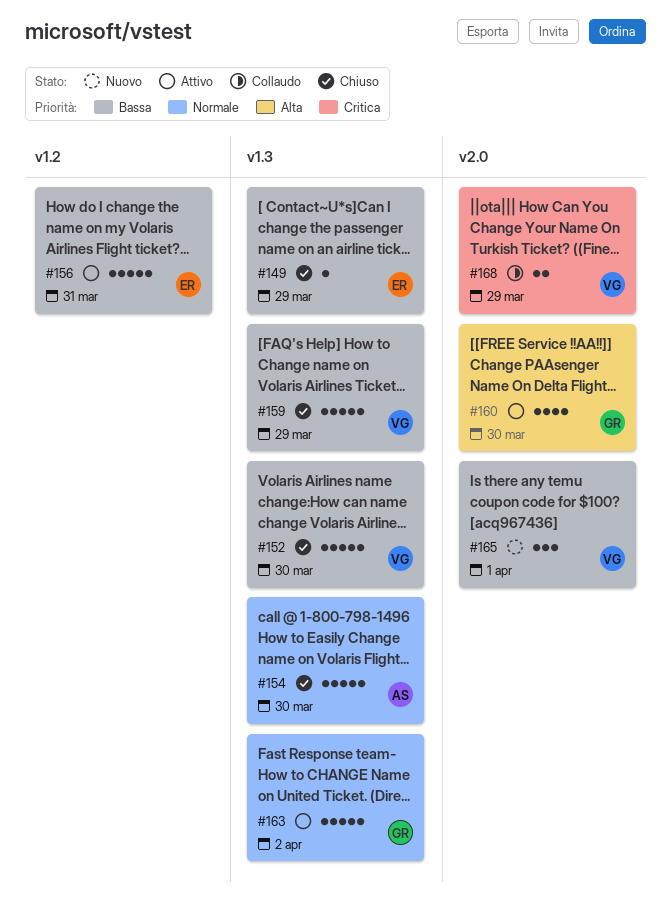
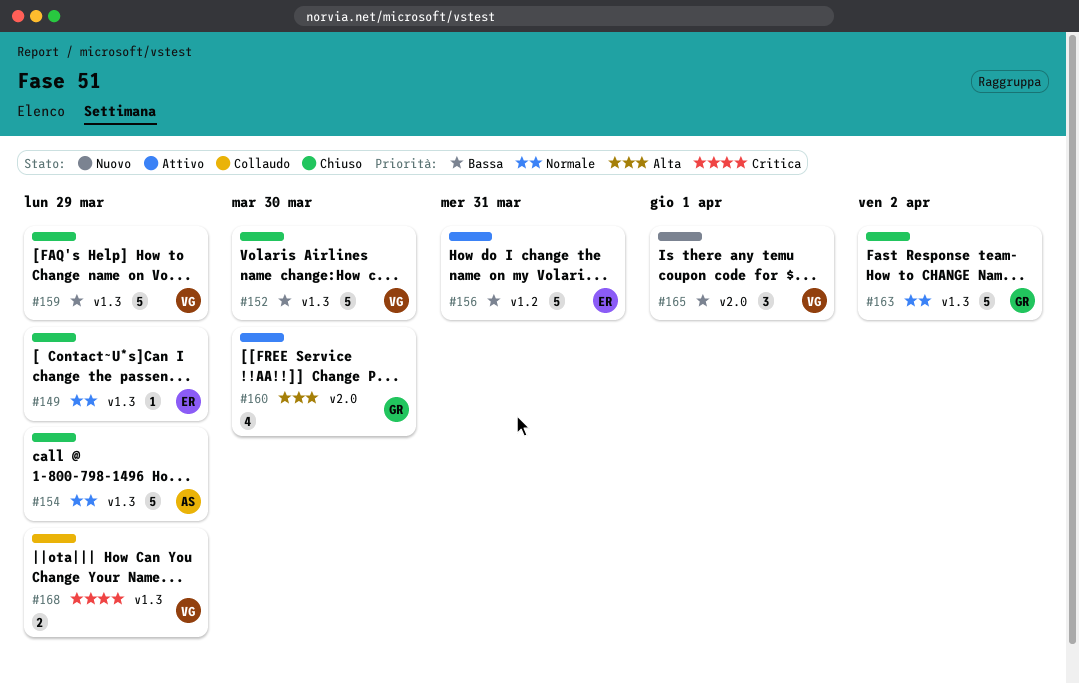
#149, priority: Bassa -> Normale
#154, due: Mar 30 -> Mar 29
#163, status: Attivo -> Chiuso
#168, label: v2.0 -> v1.3

